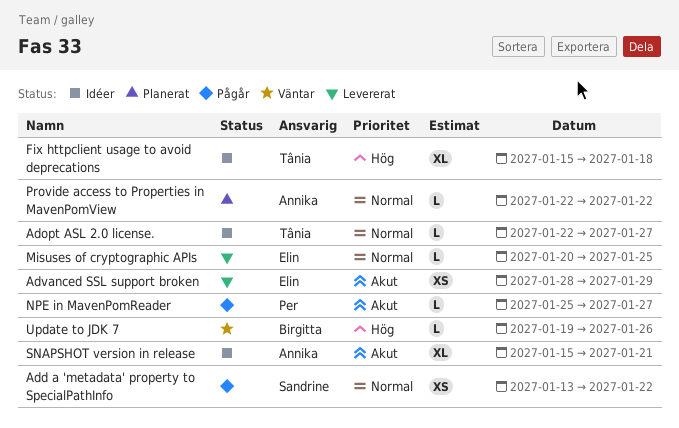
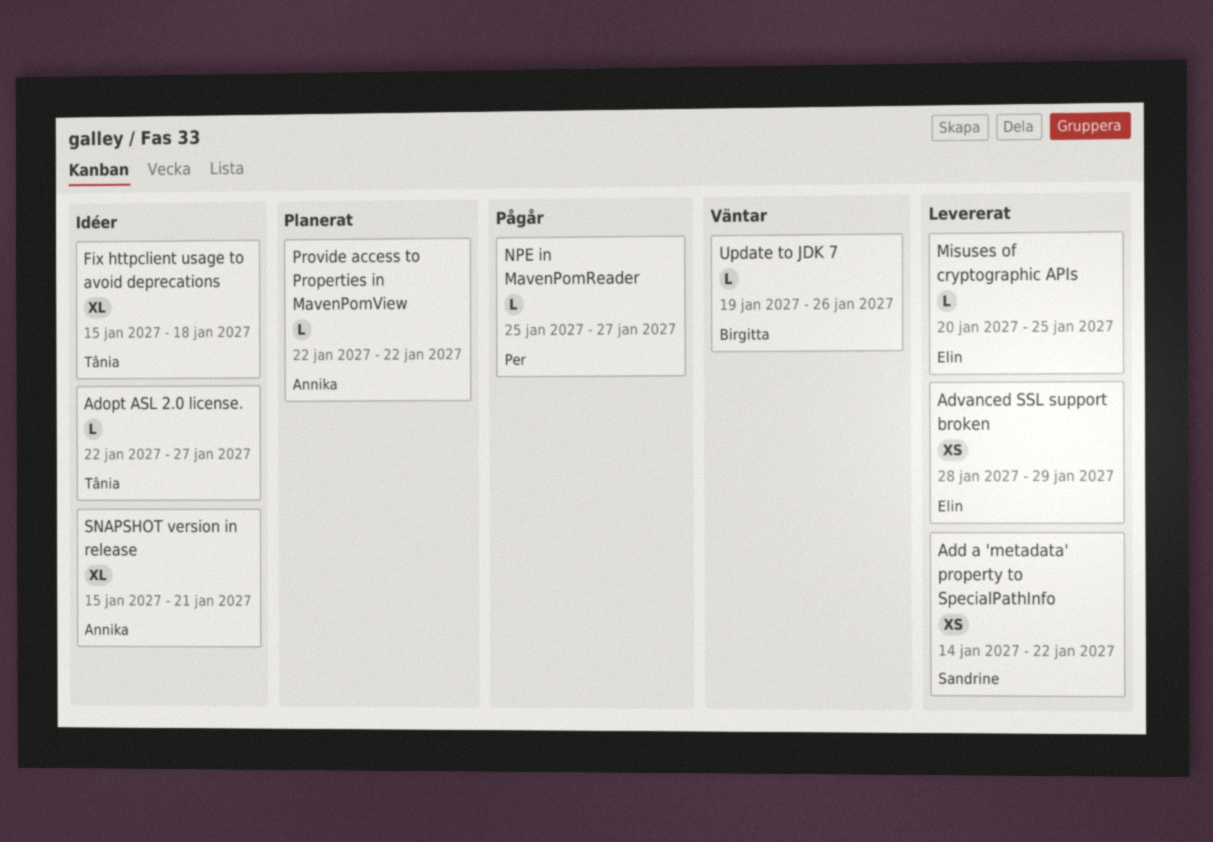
Add a 'metadata' property to SpecialPathInfo, status: Pågår -> Levererat
Add a 'metadata' property to SpecialPathInfo, start: Jan 13 -> Jan 14

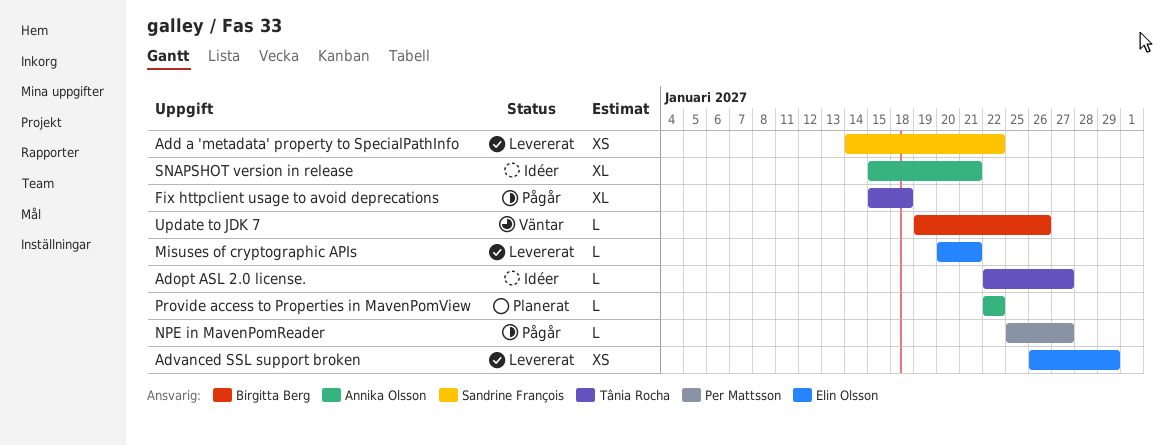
Advanced SSL support broken, start: Jan 28 -> Jan 26
Fix httpclient usage to avoid deprecations, status: Idéer -> Pågår
Misuses of cryptographic APIs, due: Jan 25 -> Jan 21

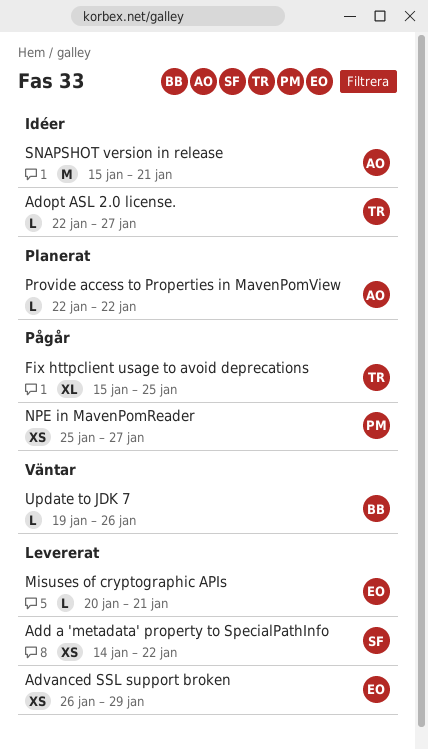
Fix httpclient usage to avoid deprecations, due: Jan 18 -> Jan 25
NPE in MavenPomReader, estimate: L -> XS
SNAPSHOT version in release, estimate: XL -> M

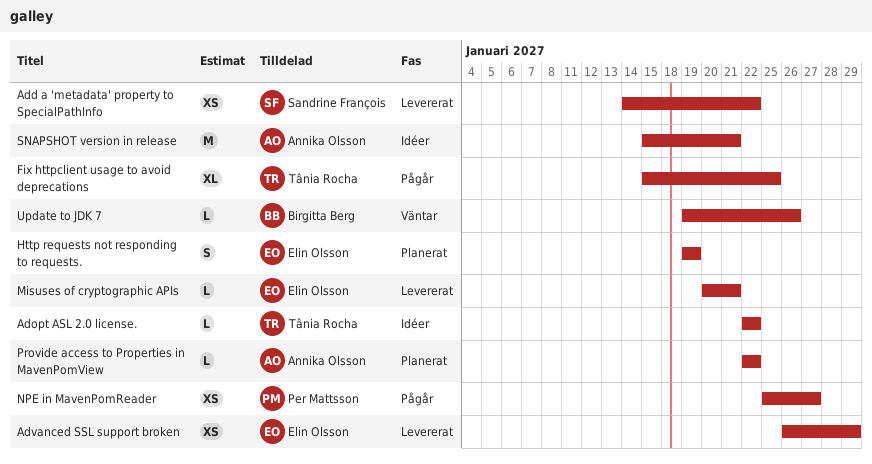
Adopt ASL 2.0 license., due: Jan 27 -> Jan 22
Http requests not responding to requests.: none -> present

